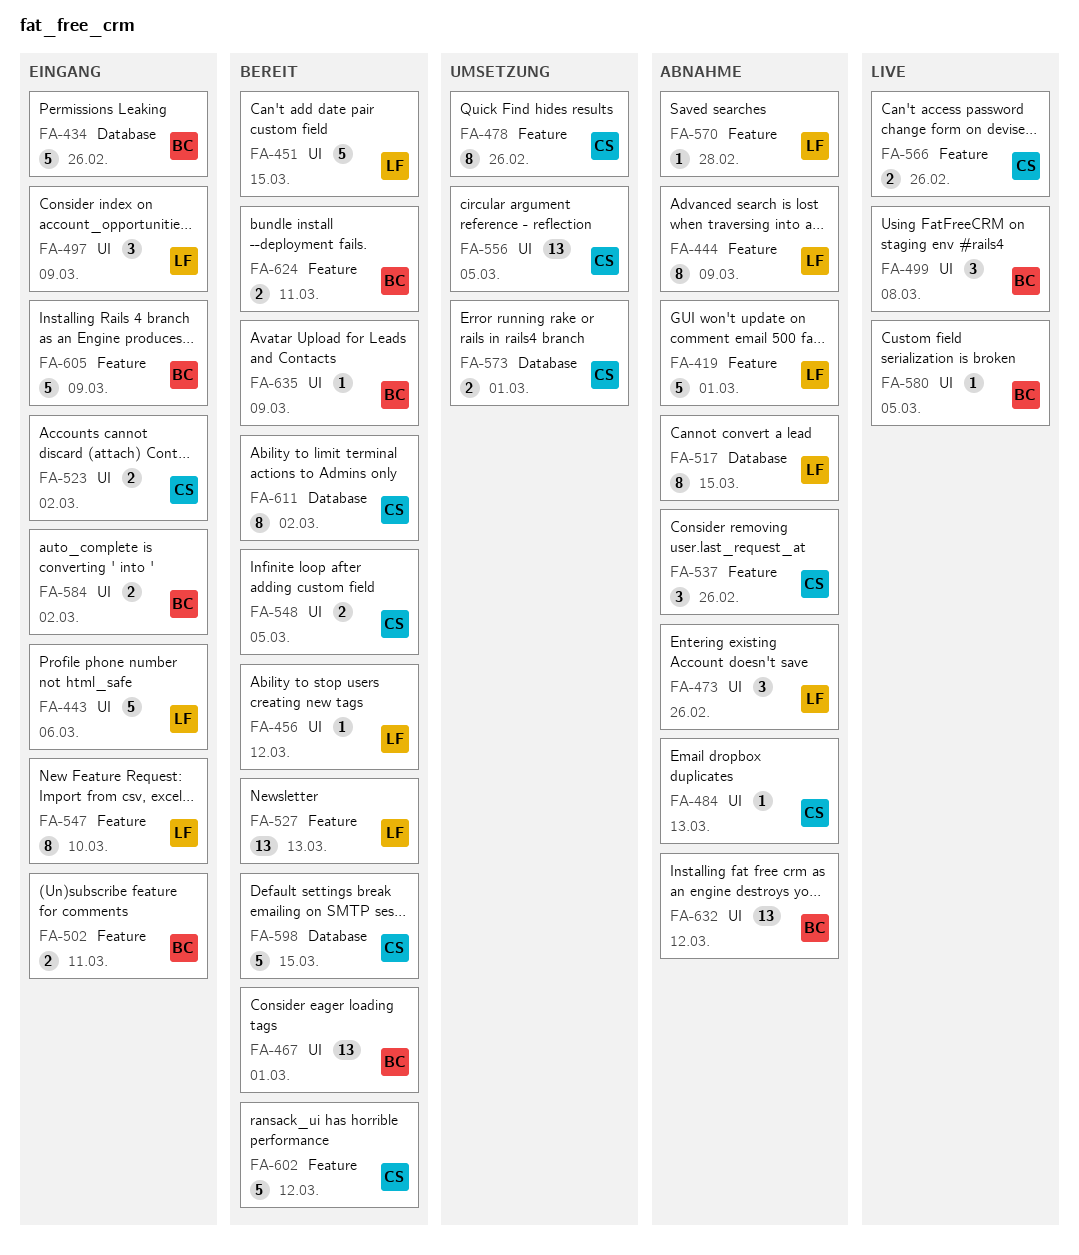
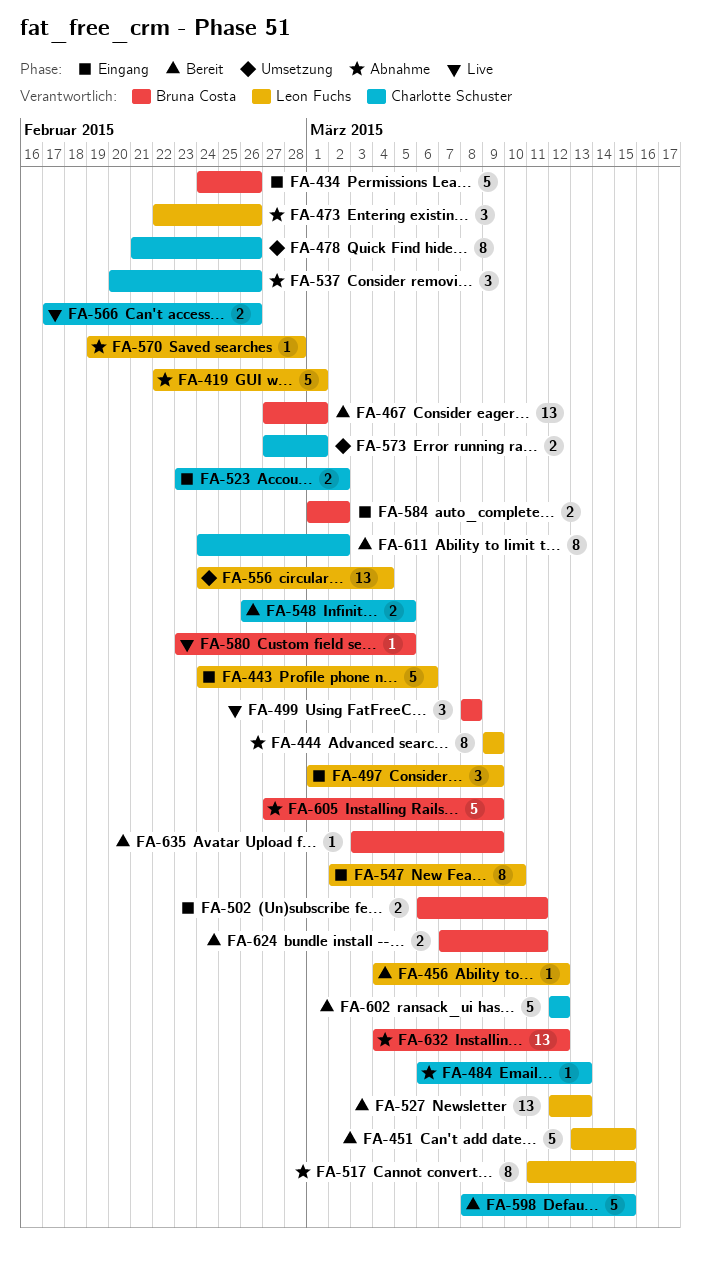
FA-556, owner: Charlotte Schuster -> Leon Fuchs
FA-556, due: Mar 5 -> Mar 4
FA-605, status: Eingang -> Abnahme

